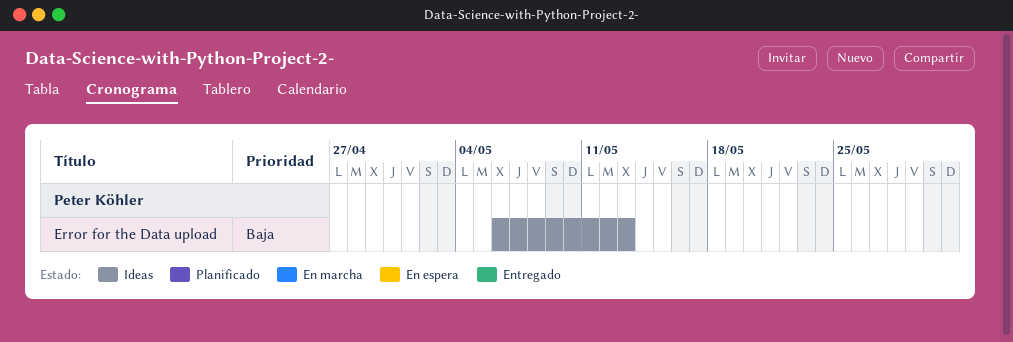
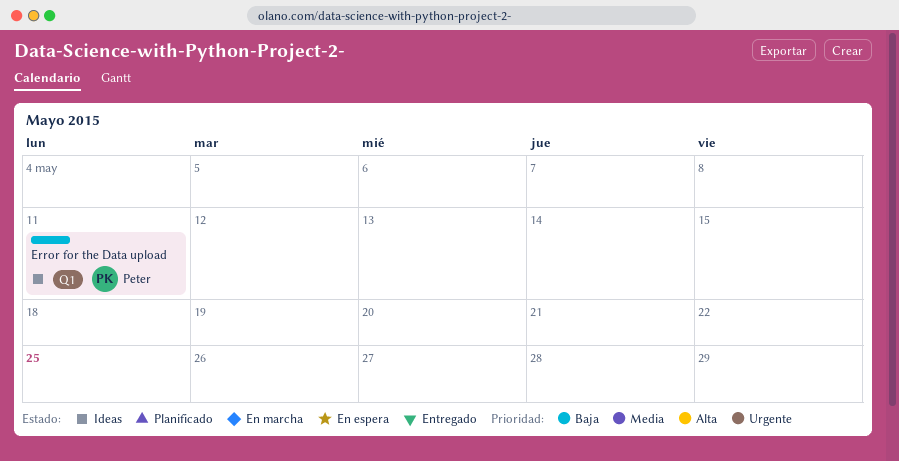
Error for the Data upload, due: May 13 -> May 11

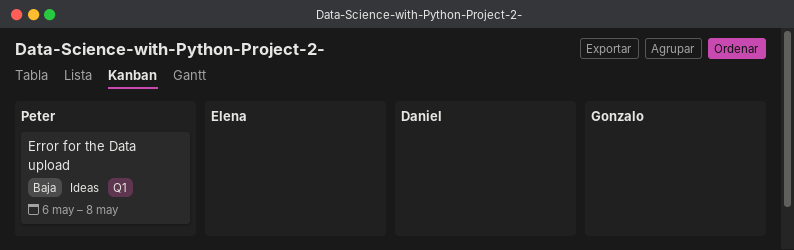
Error for the Data upload, due: May 11 -> May 8

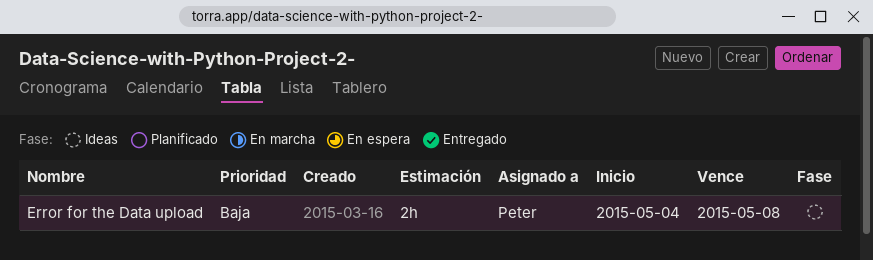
Error for the Data upload, start: May 6 -> May 4

